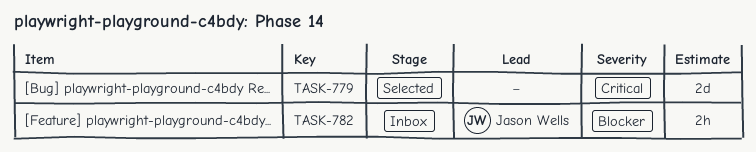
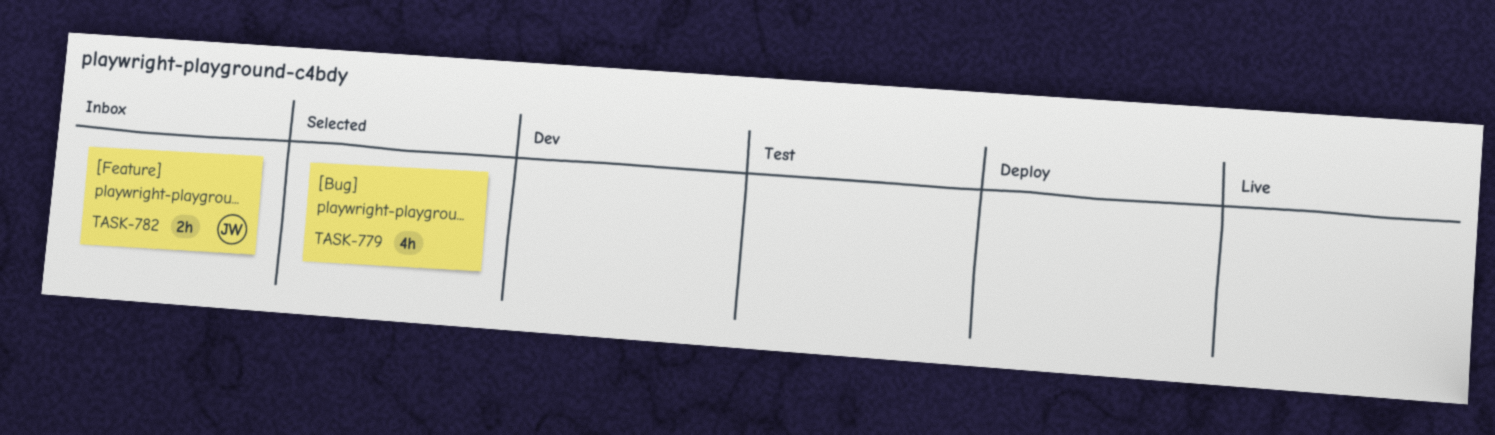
TASK-779, estimate: 2d -> 4h

